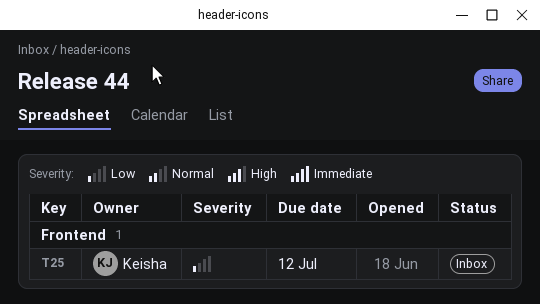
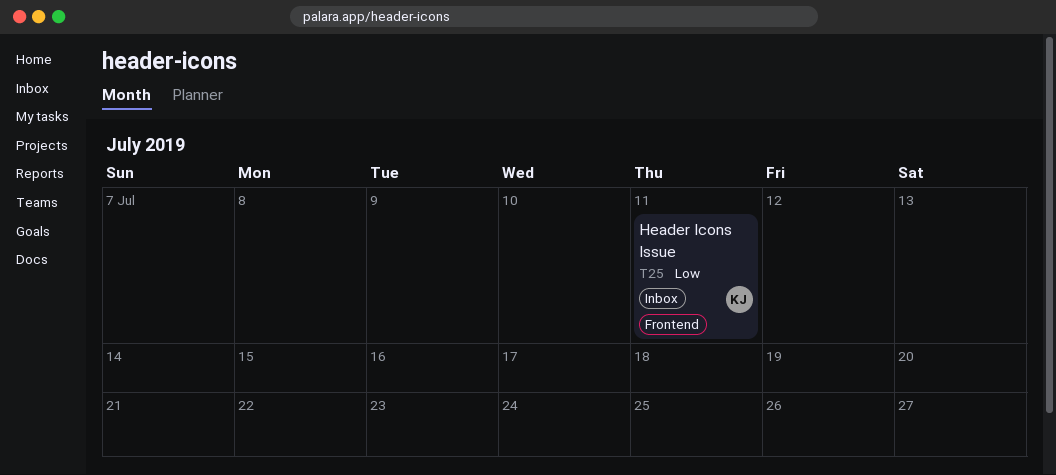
T25, due: Jul 12 -> Jul 11

